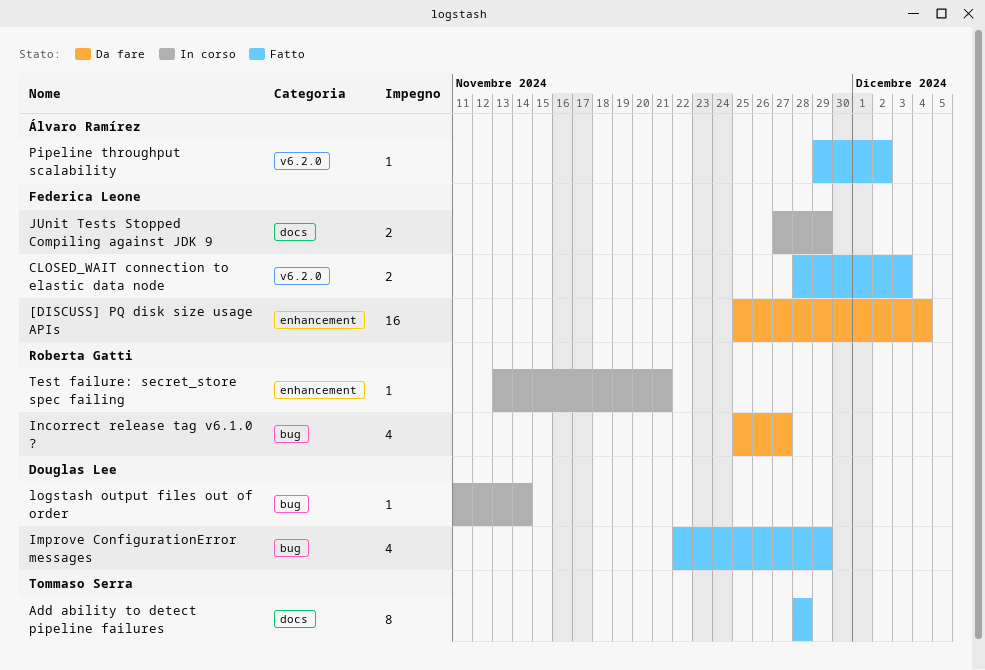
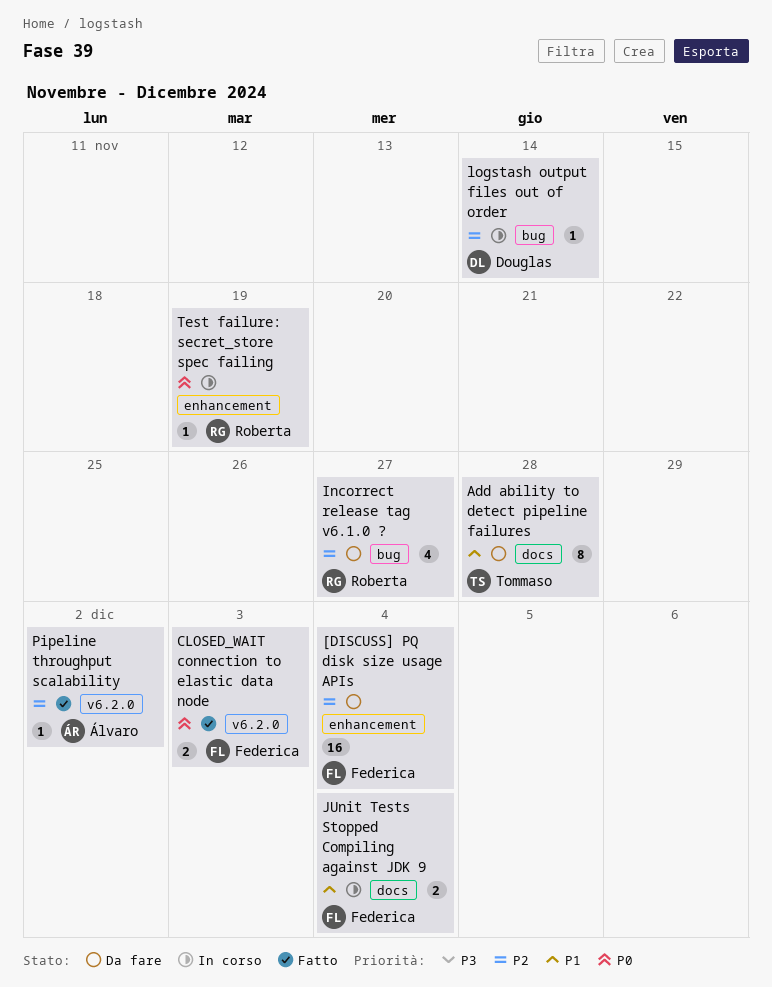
Add ability to detect pipeline failures, status: Fatto -> Da fare
Improve ConfigurationError messages: present -> none
JUnit Tests Stopped Compiling against JDK 9, due: Nov 29 -> Dec 4
Test failure: secret_store spec failing, due: Nov 21 -> Nov 19

